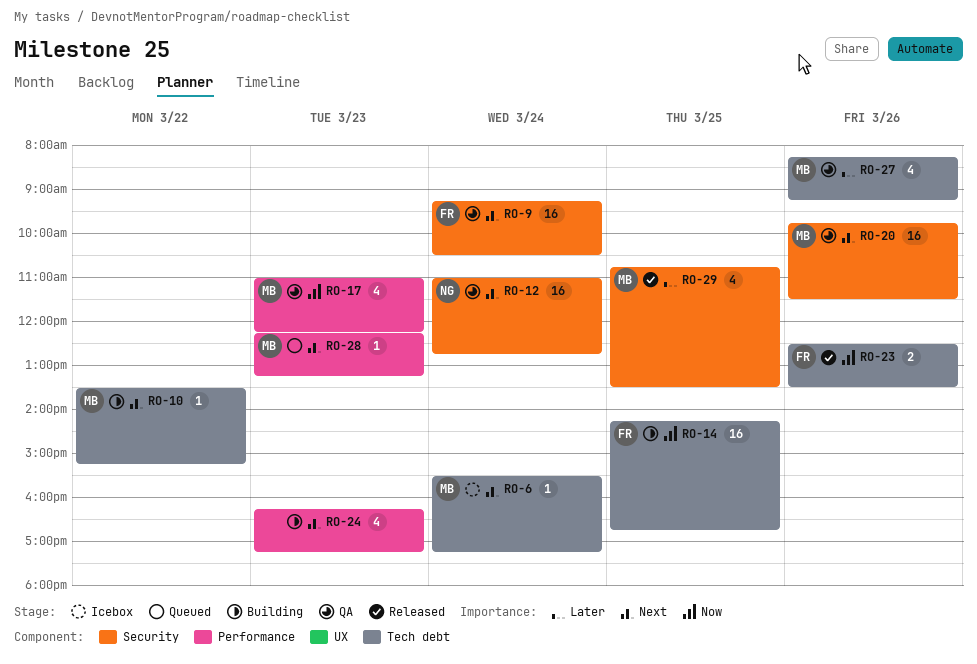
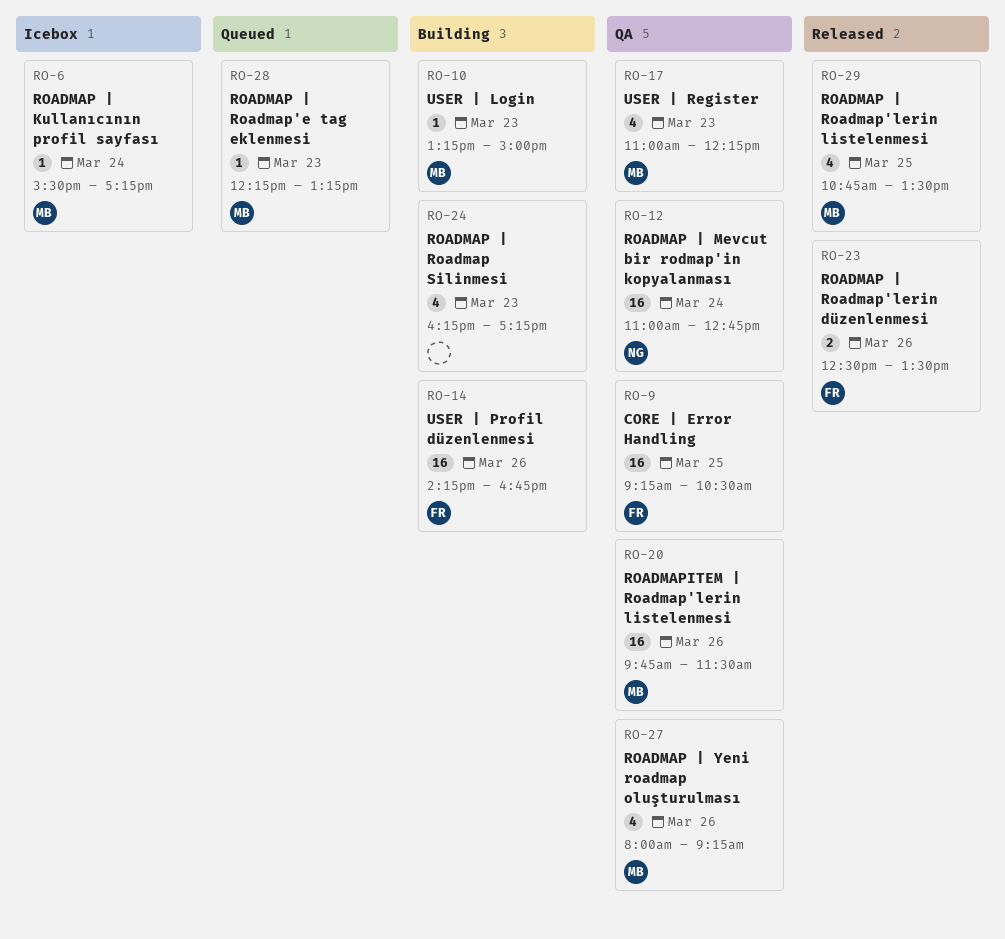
RO-9, day: Mar 24 -> Mar 25
RO-10, day: Mar 22 -> Mar 23
RO-10, begins: 13:30 -> 13:15
RO-10, ends: 15:15 -> 15:00
RO-14, day: Mar 25 -> Mar 26
RO-27, begins: 08:15 -> 08:00

